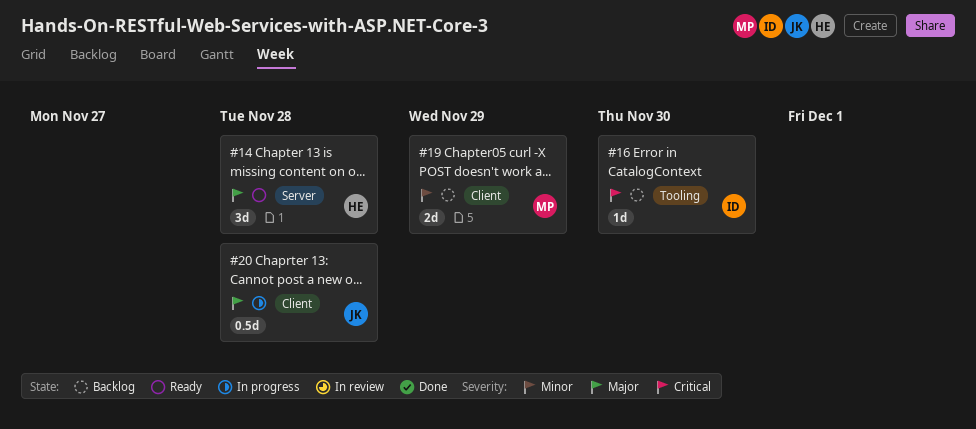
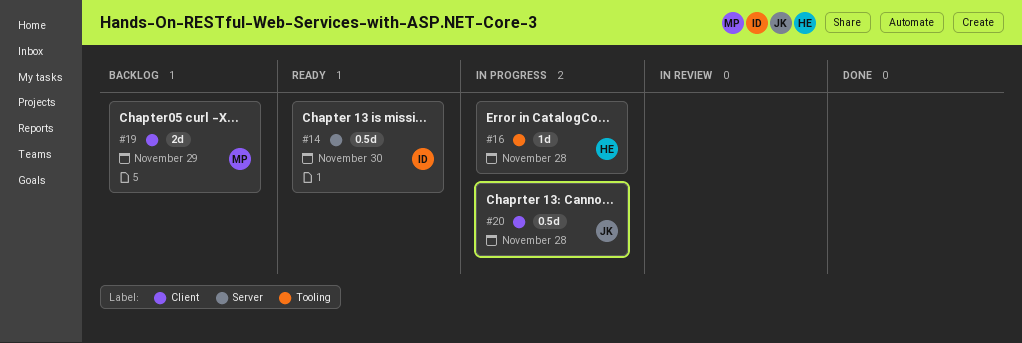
#14, owner: HE -> ID
#14, estimate: 3d -> 0.5d
#14, due: Nov 28 -> Nov 30
#16, status: Backlog -> In progress
#16, owner: ID -> HE
#16, due: Nov 30 -> Nov 28

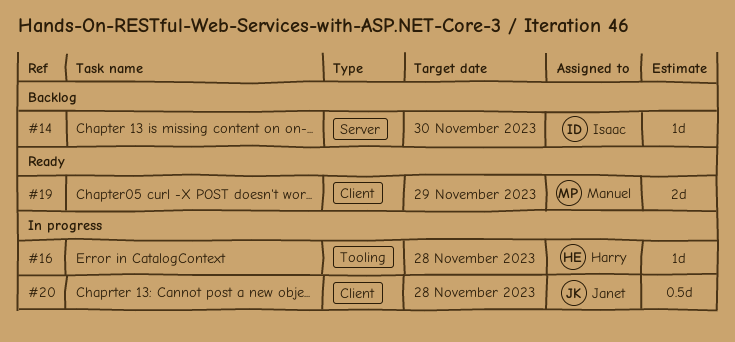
#14, status: Ready -> Backlog
#14, estimate: 0.5d -> 1d
#19, status: Backlog -> Ready

